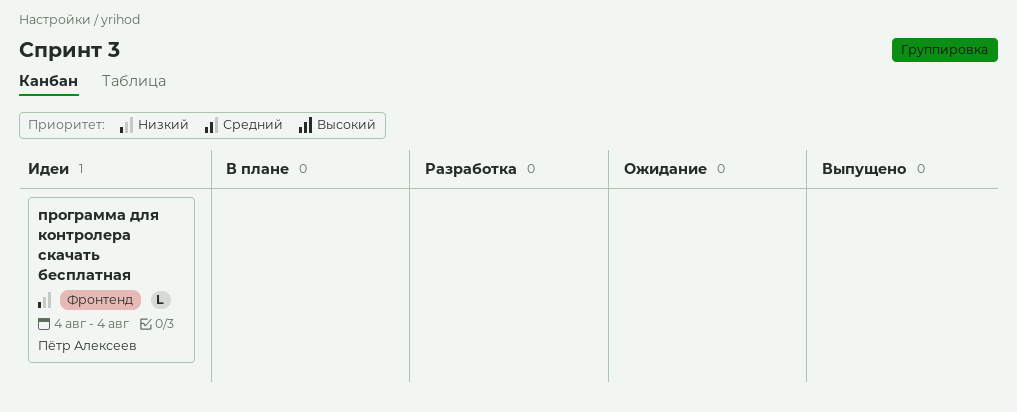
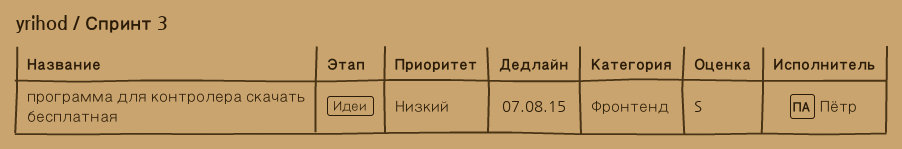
программа для контролера скачать бесплатная, estimate: L -> S
программа для контролера скачать бесплатная, due: Aug 4 -> Aug 7

